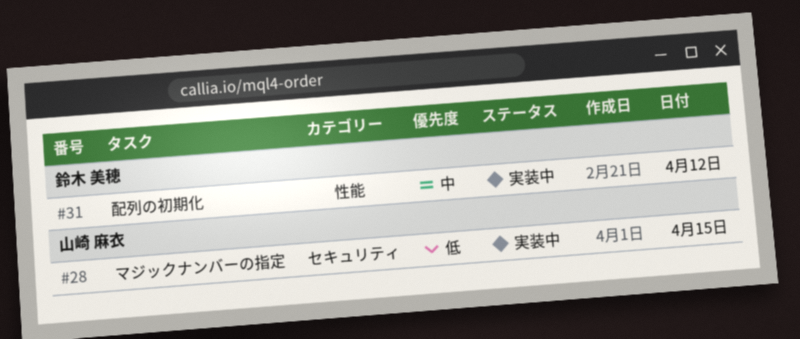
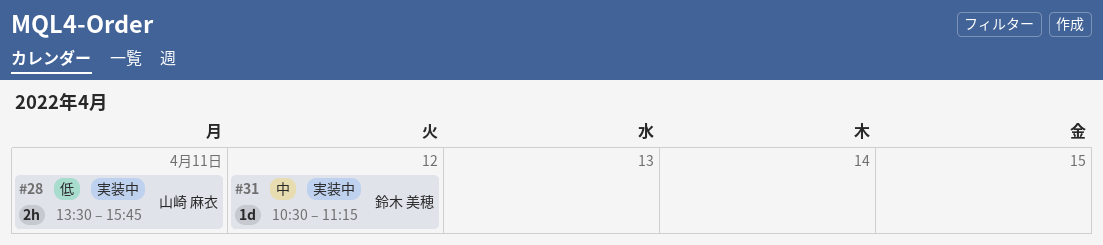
#28, day: Apr 15 -> Apr 11

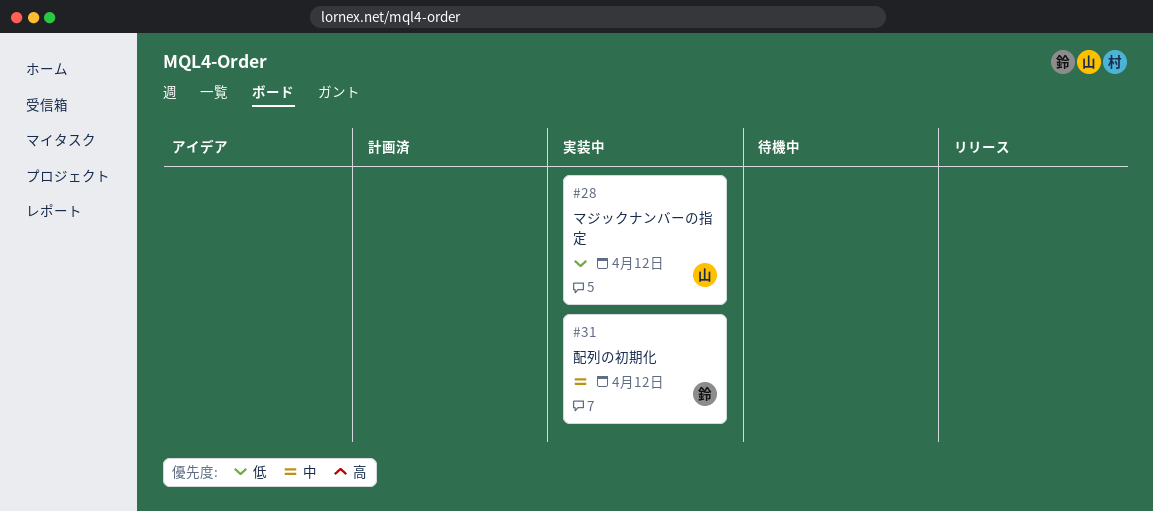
#28, day: Apr 11 -> Apr 12

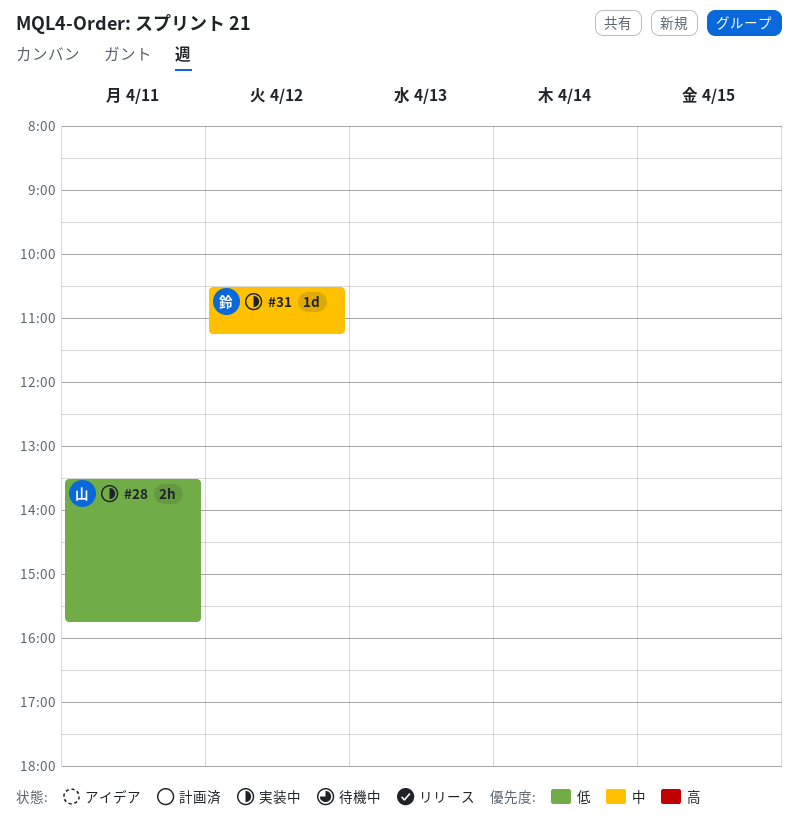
#28, day: Apr 12 -> Apr 11

